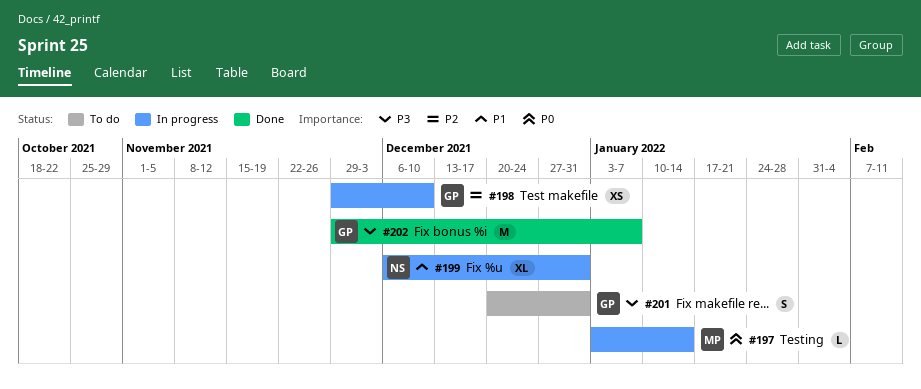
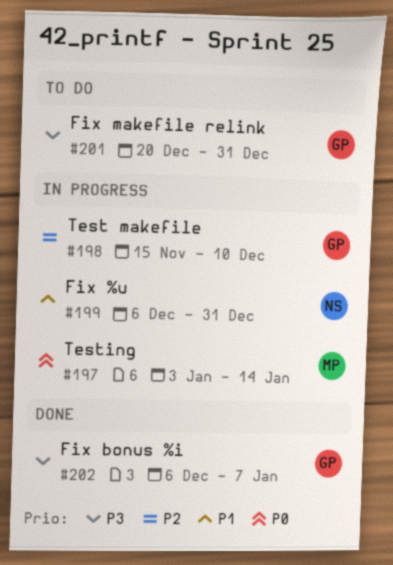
#198, start: Nov 29 -> Nov 15
#202, start: Nov 29 -> Dec 6

